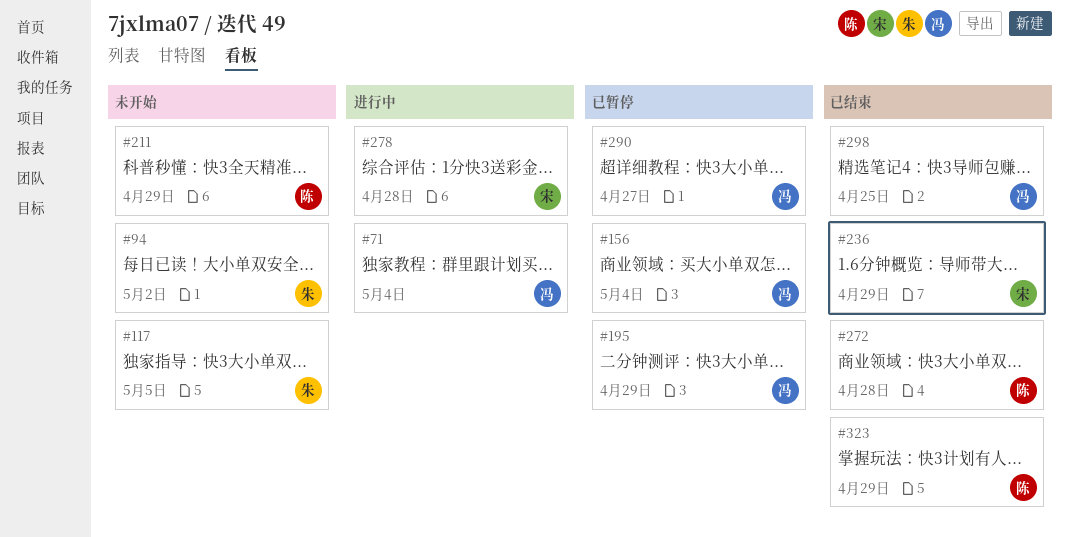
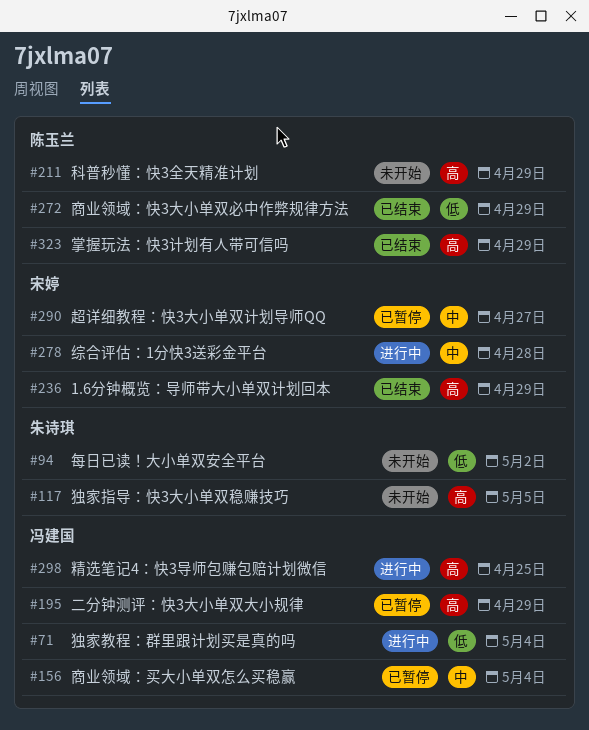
#272, due: Apr 28 -> Apr 29
#290, owner: 冯建国 -> 宋婷
#298, status: 已结束 -> 进行中

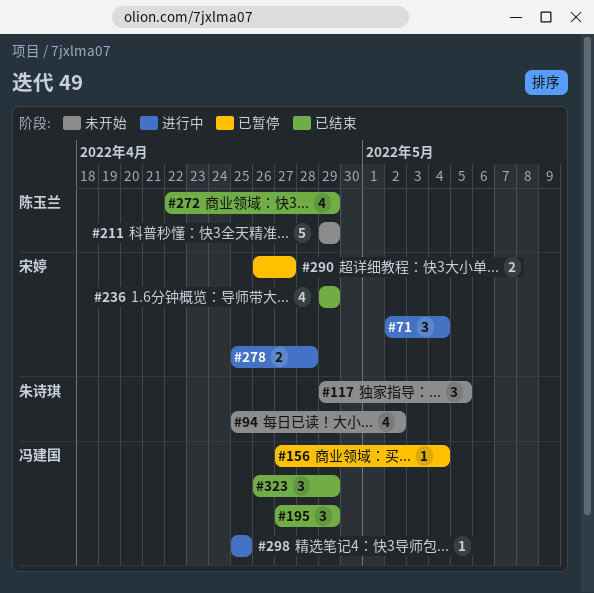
#71, owner: 冯建国 -> 宋婷
#195, status: 已暂停 -> 已结束
#323, owner: 陈玉兰 -> 冯建国

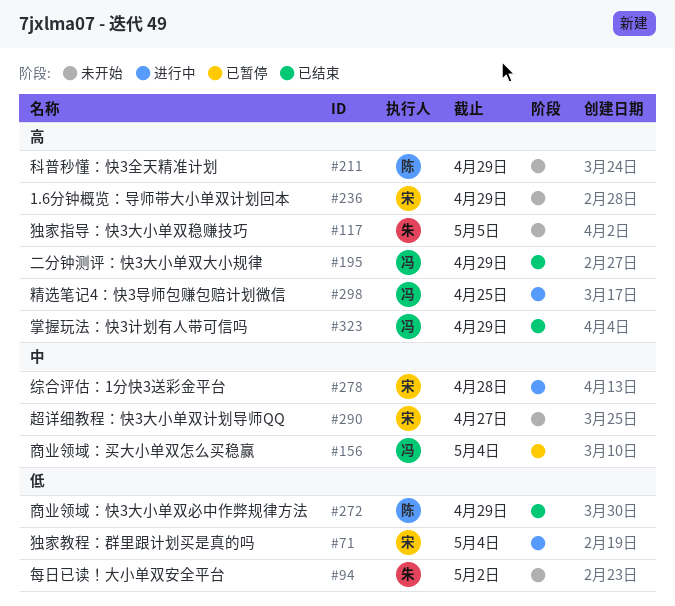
#236, status: 已结束 -> 未开始
#290, status: 已暂停 -> 未开始

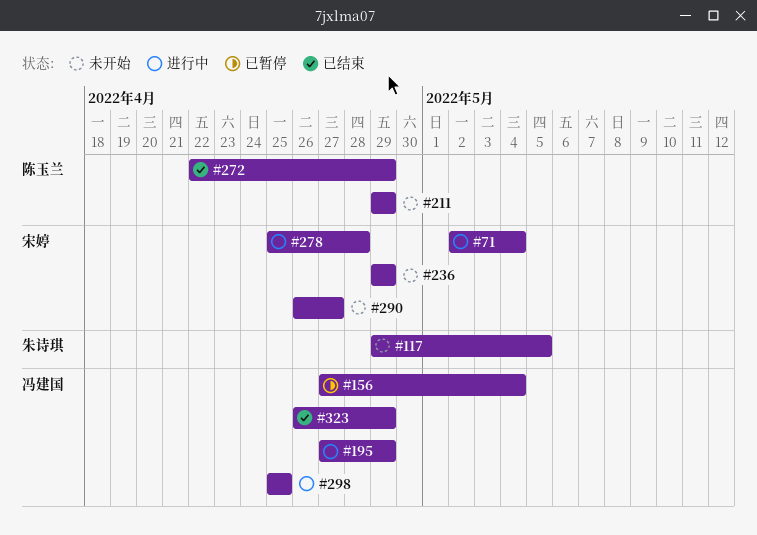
#94: present -> none
#195, status: 已结束 -> 进行中

